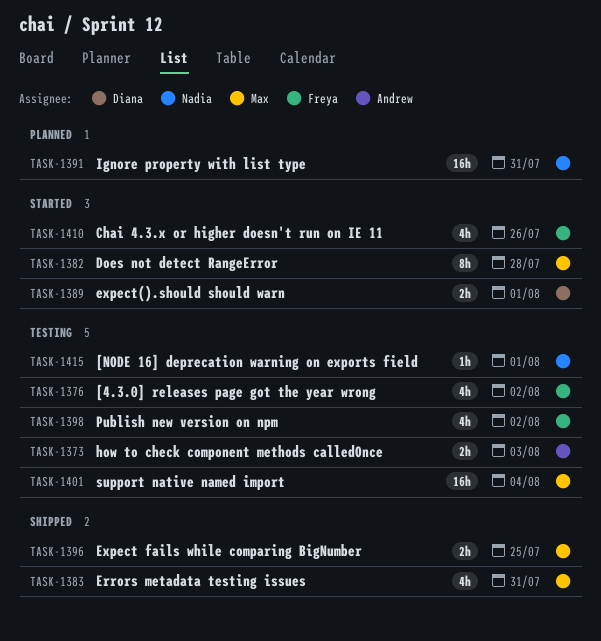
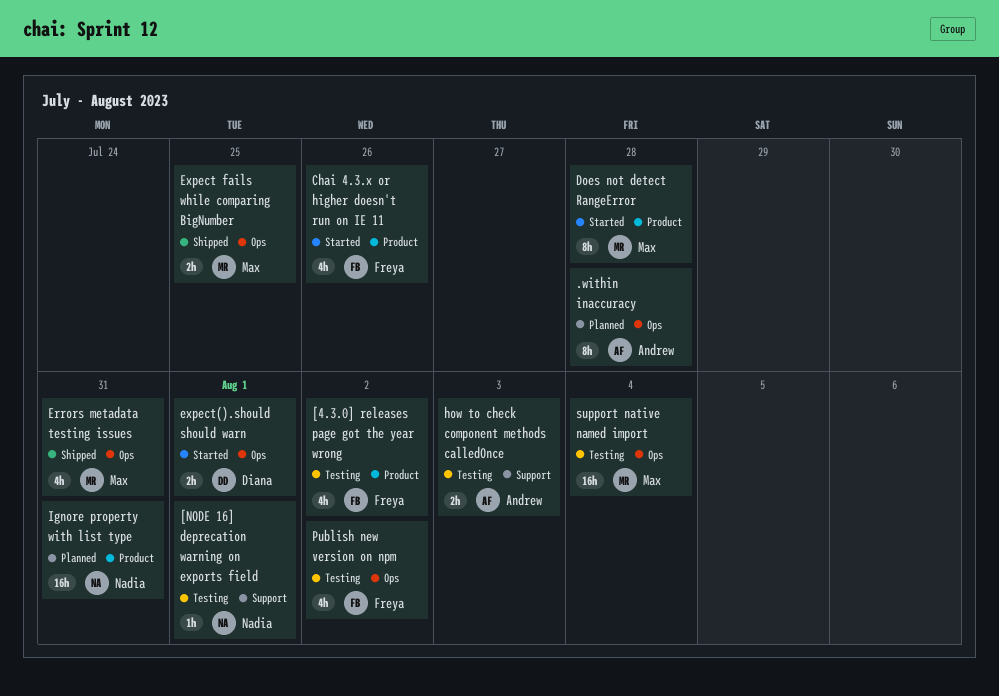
.within inaccuracy: none -> present

